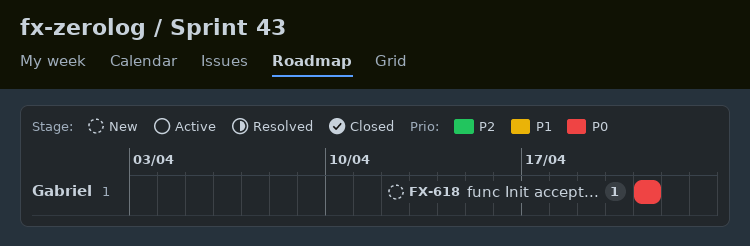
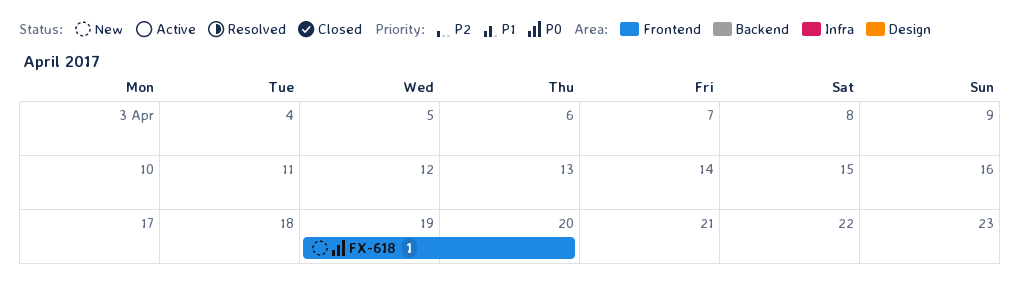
FX-618, start: Apr 21 -> Apr 19
FX-618, due: Apr 21 -> Apr 20

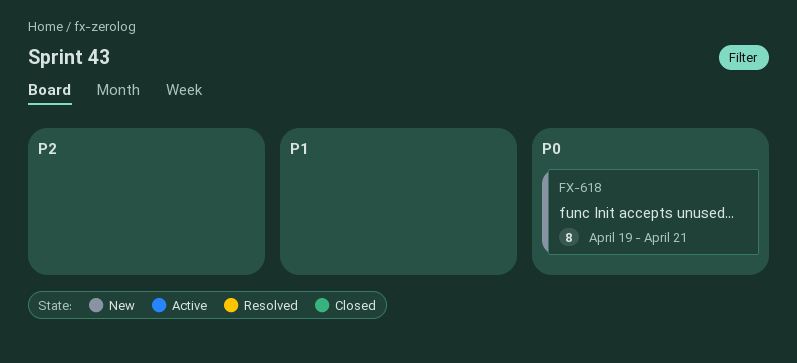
FX-618, estimate: 1 -> 8
FX-618, due: Apr 20 -> Apr 21

